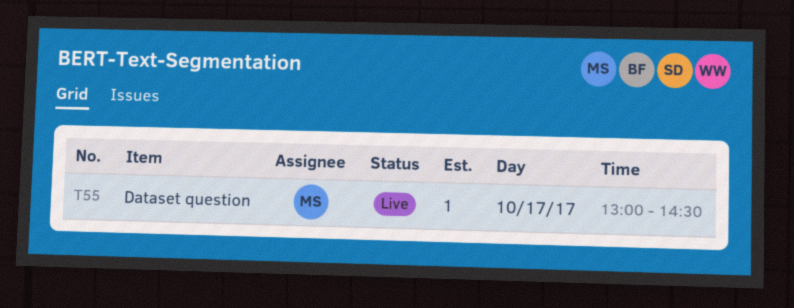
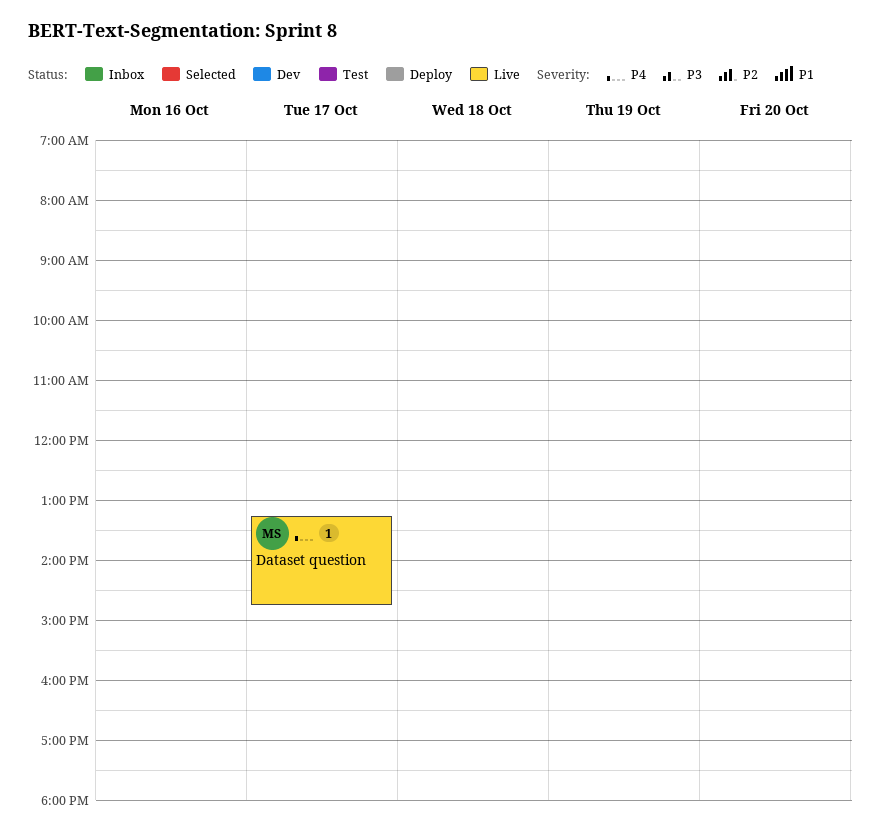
Dataset question, begins: 13:00 -> 13:15
Dataset question, ends: 14:30 -> 14:45

